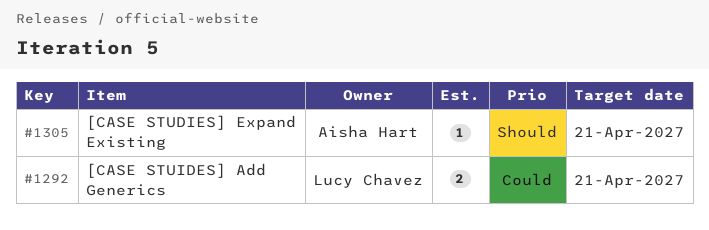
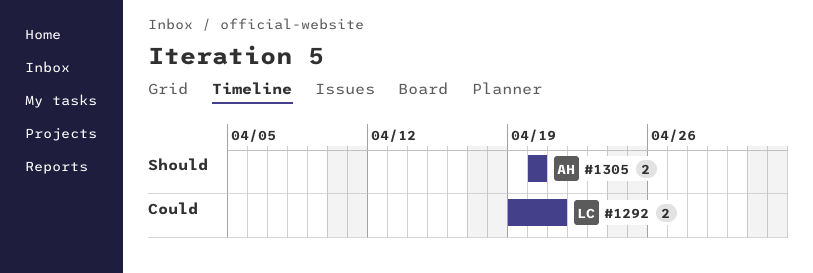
#1305, estimate: 1 -> 2
#1305, due: Apr 21 -> Apr 20

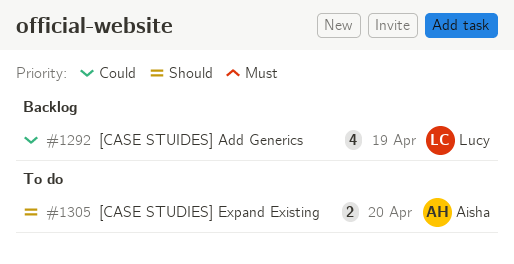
#1292, estimate: 2 -> 4
#1292, due: Apr 21 -> Apr 19

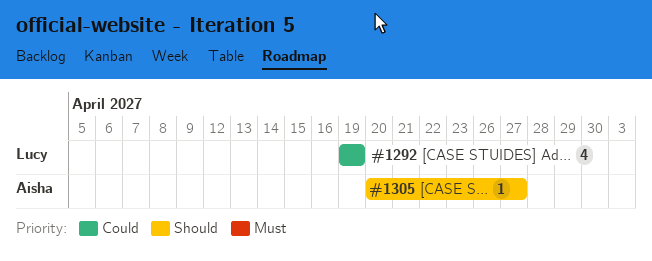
#1305, estimate: 2 -> 1
#1305, due: Apr 20 -> Apr 27

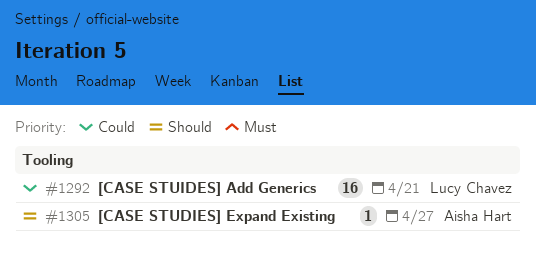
#1292, estimate: 4 -> 16
#1292, due: Apr 19 -> Apr 21

